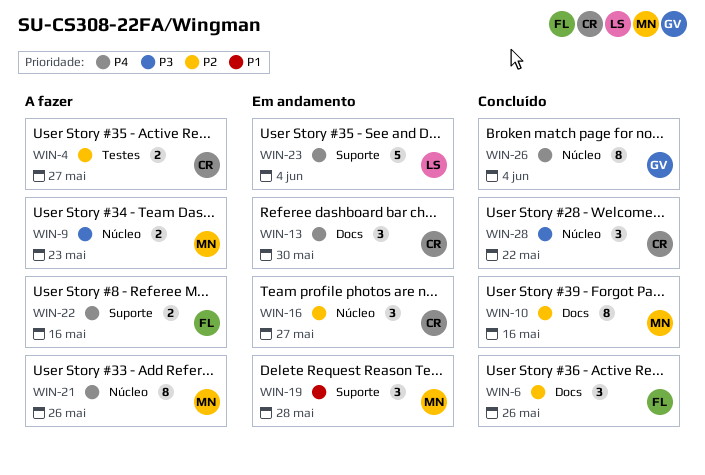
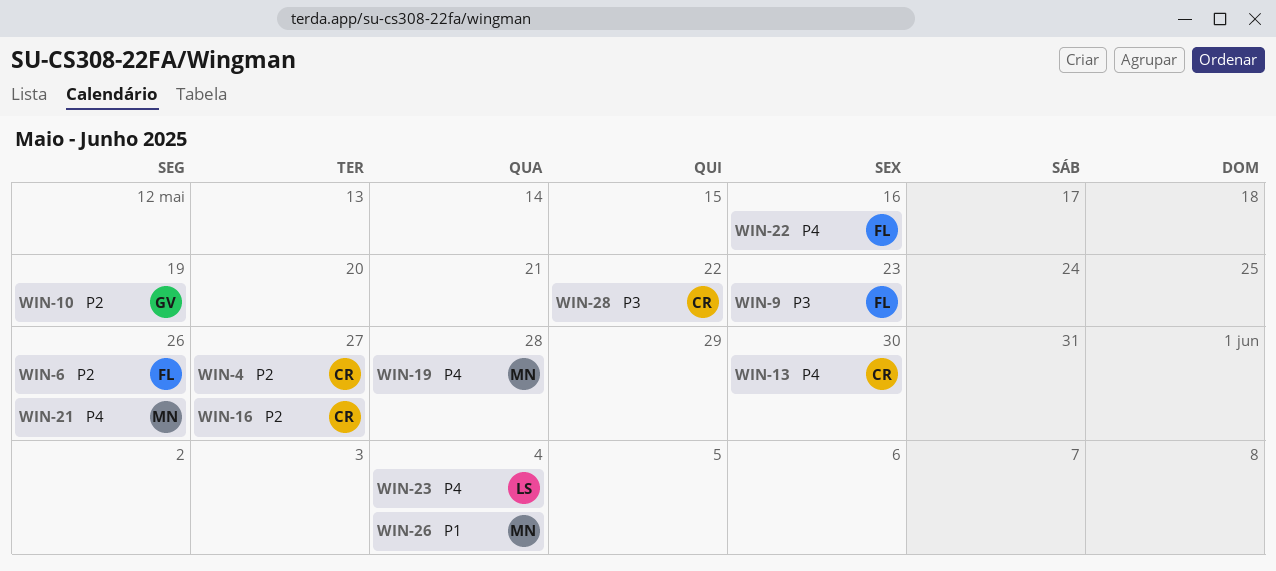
WIN-9, owner: MN -> FL
WIN-10, owner: MN -> GV
WIN-10, due: May 16 -> May 19
WIN-19, priority: P1 -> P4
WIN-26, owner: GV -> MN
WIN-26, priority: P4 -> P1

